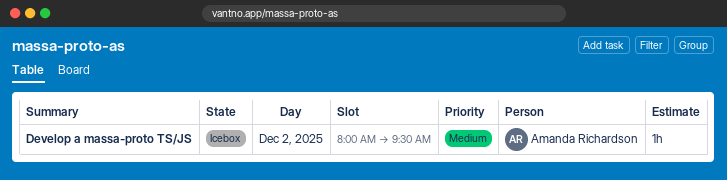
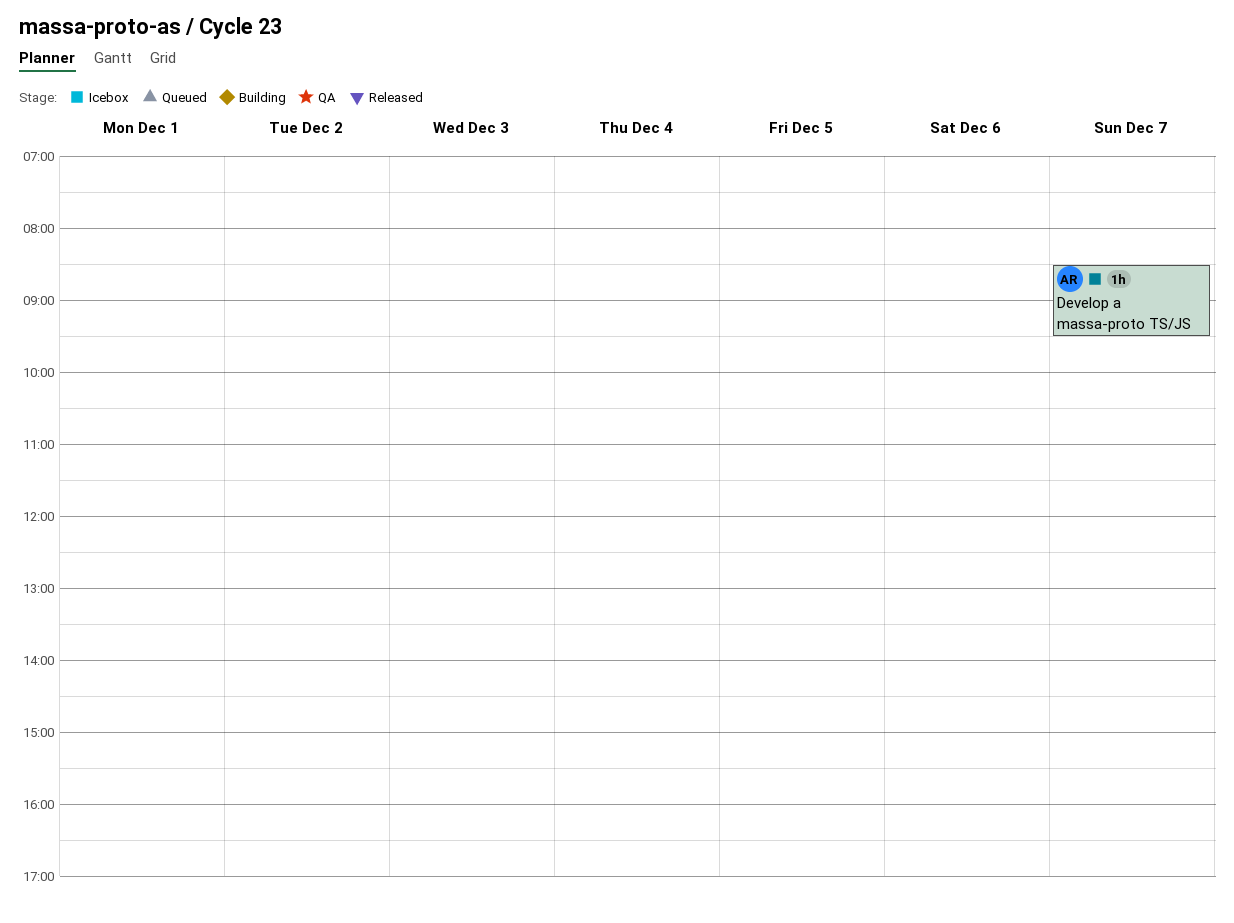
Develop a massa-proto TS/JS, day: Dec 2 -> Dec 7
Develop a massa-proto TS/JS, begins: 08:00 -> 08:30

